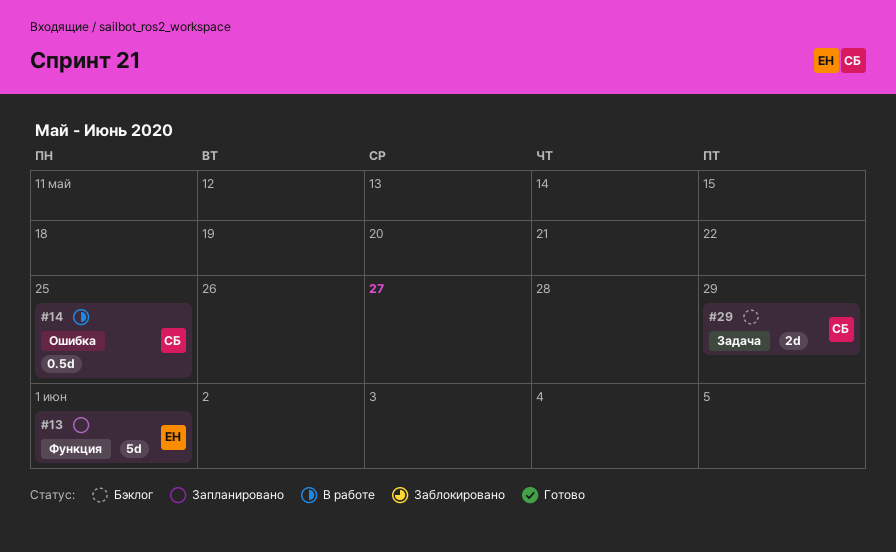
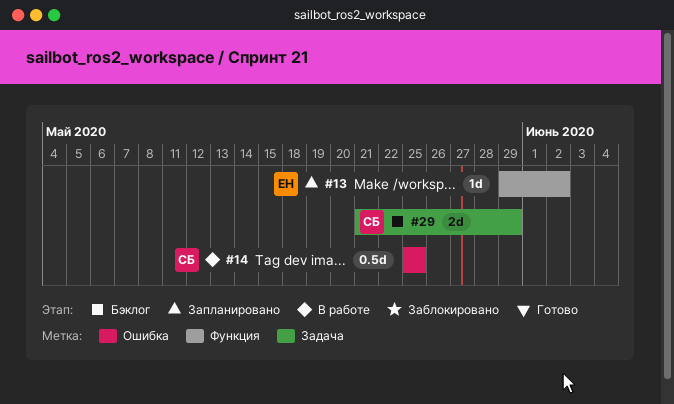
#13, estimate: 5d -> 1d
#13, due: Jun 1 -> Jun 2

